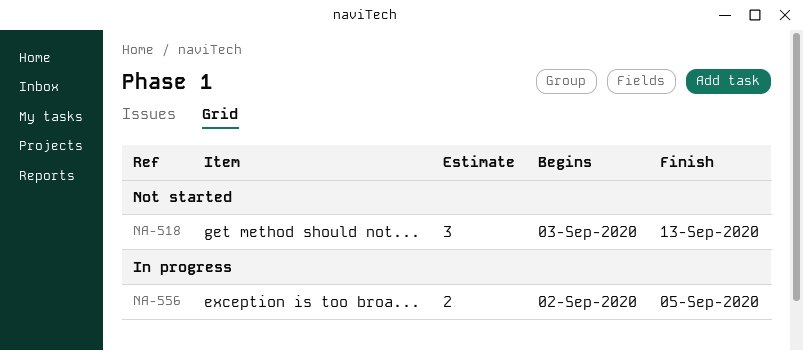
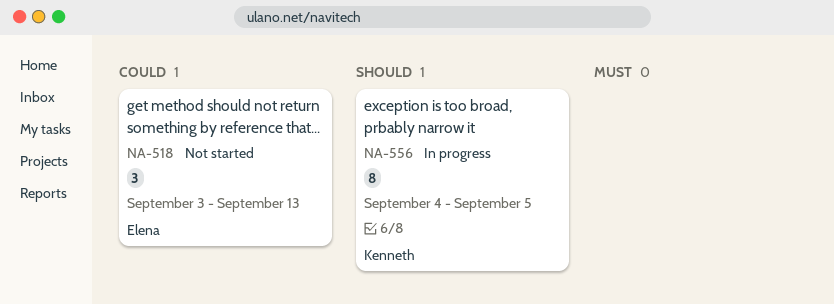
NA-556, estimate: 2 -> 8
NA-556, start: Sep 2 -> Sep 4

